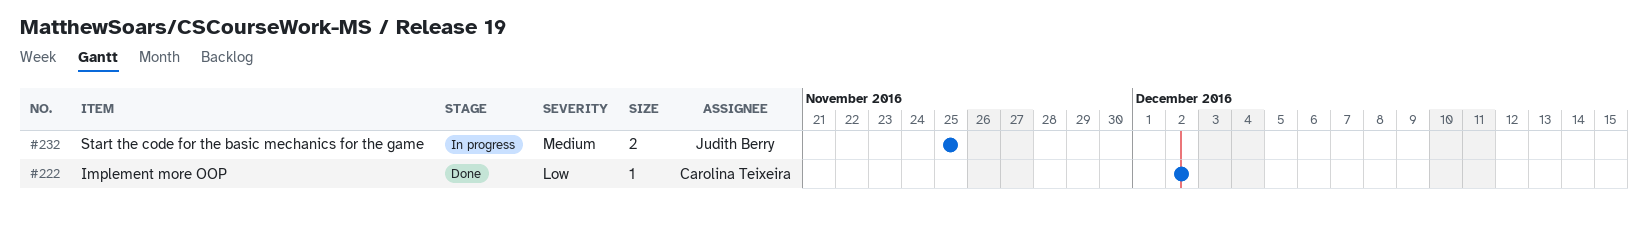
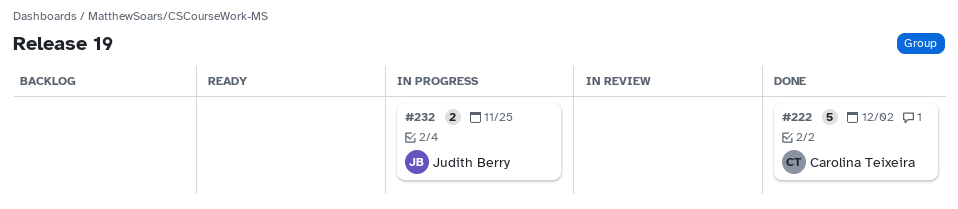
#222, estimate: 1 -> 5

